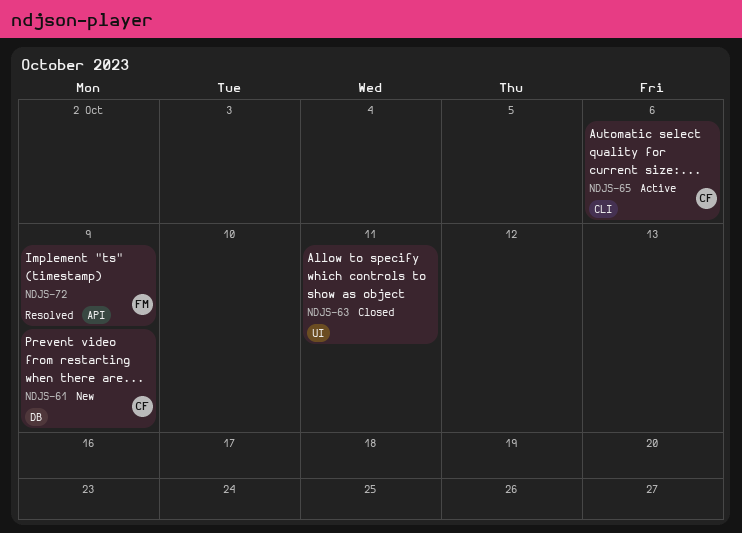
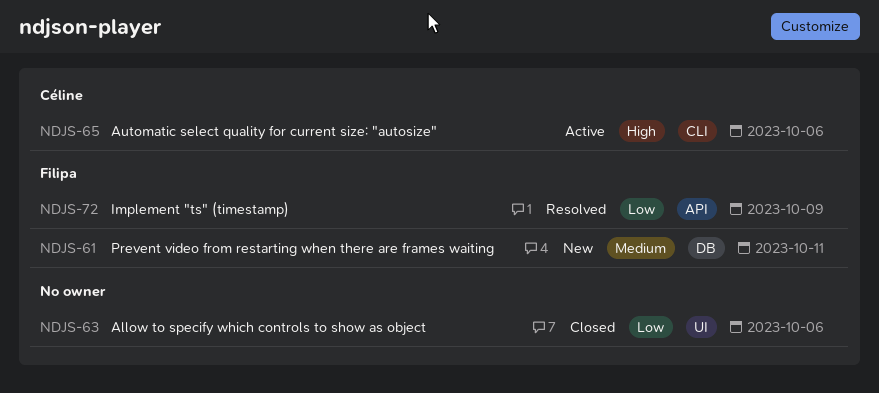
NDJS-61, owner: Céline -> Filipa
NDJS-61, due: Oct 9 -> Oct 11
NDJS-63, due: Oct 11 -> Oct 6

